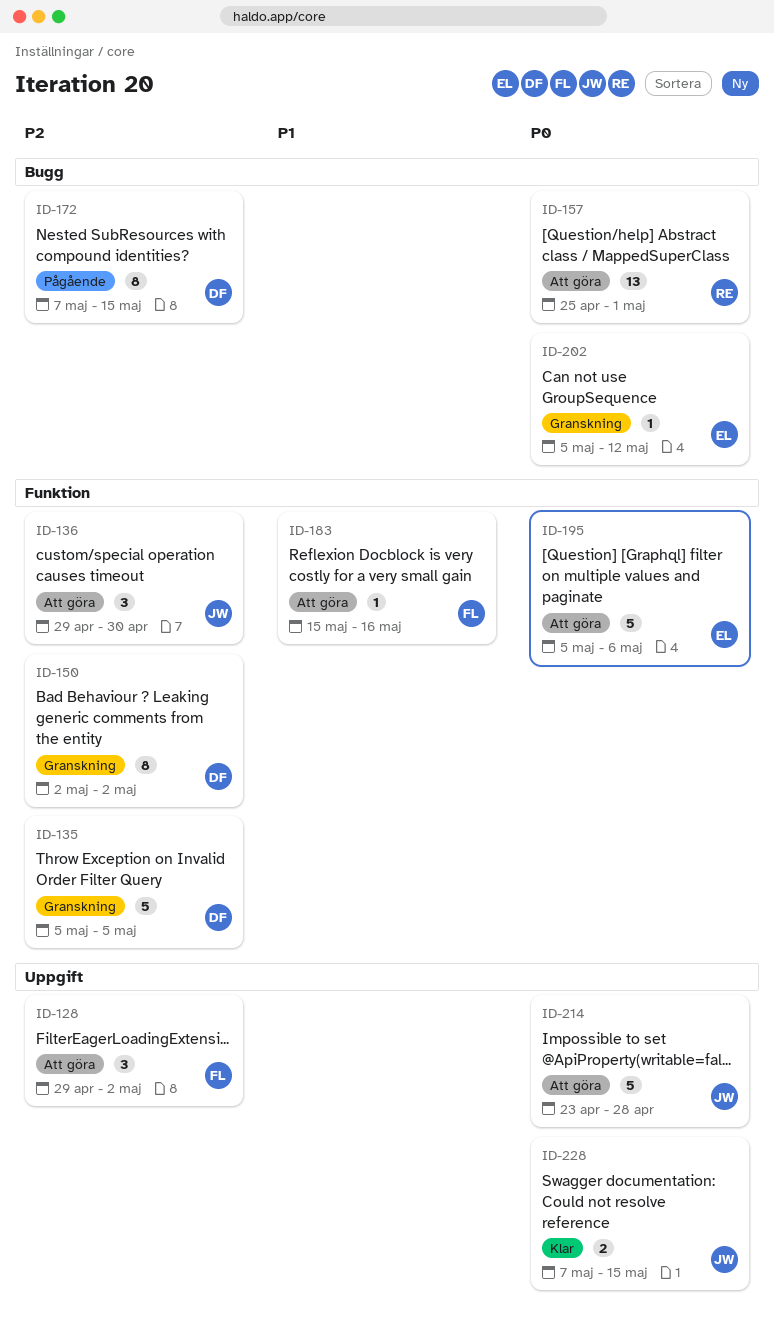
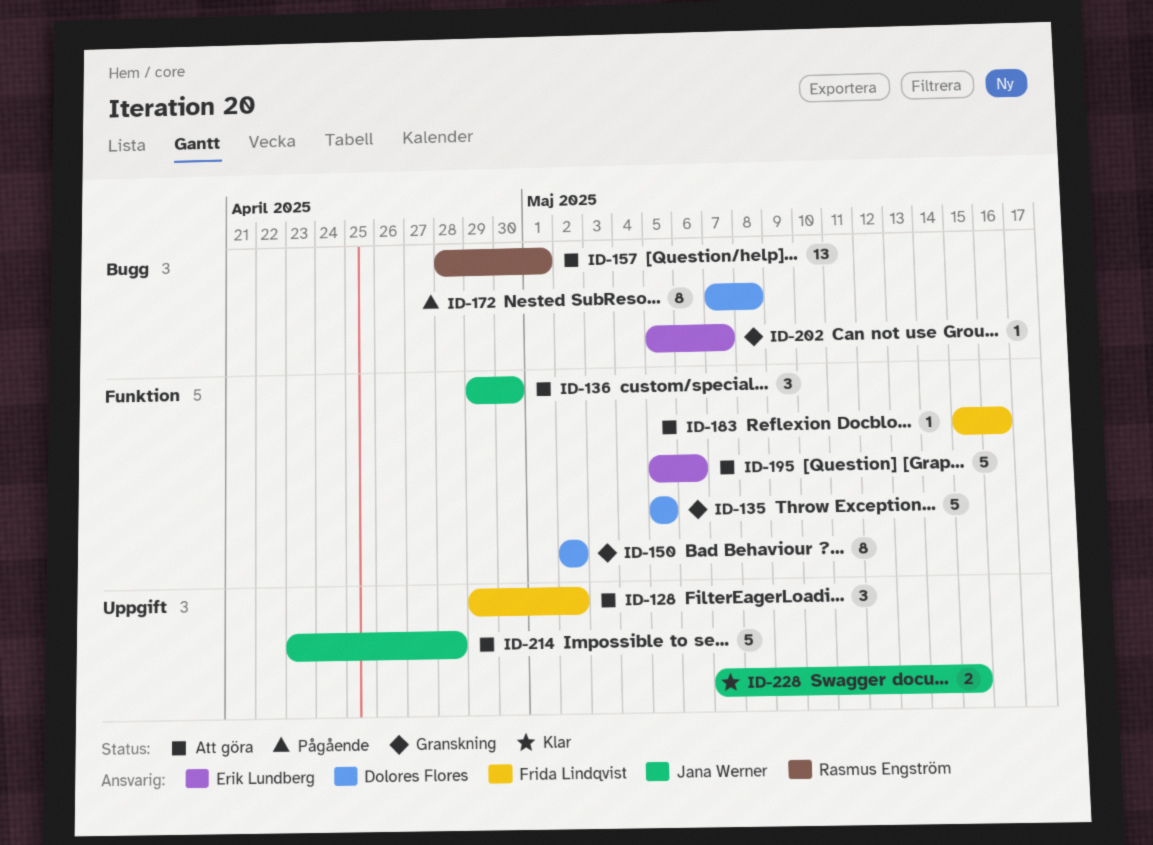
ID-157, start: Apr 25 -> Apr 28
ID-172, due: May 15 -> May 8
ID-202, due: May 12 -> May 7

